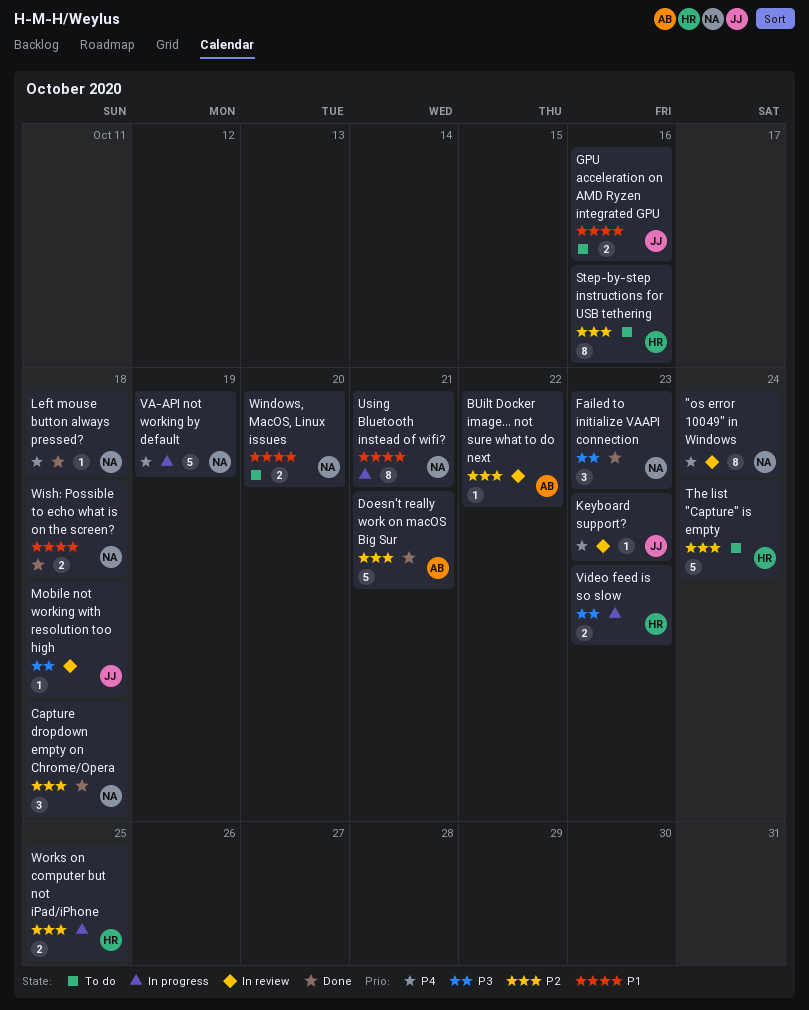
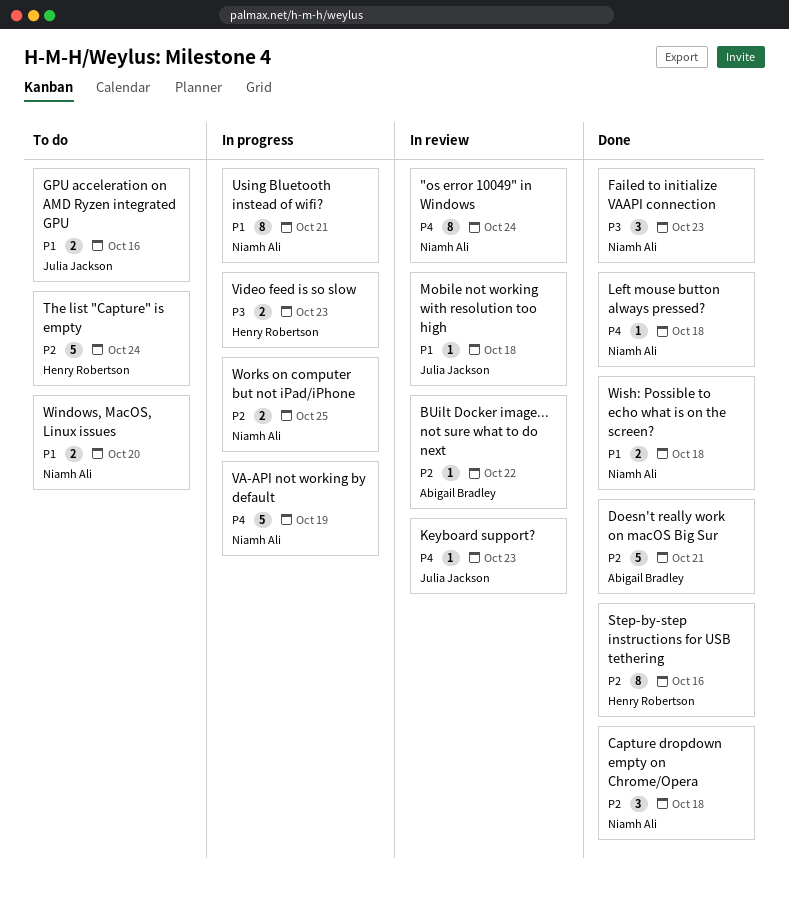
Mobile not working with resolution too high, priority: P3 -> P1
Step-by-step instructions for USB tethering, status: To do -> Done
Works on computer but not iPad/iPhone, owner: Henry Robertson -> Niamh Ali

